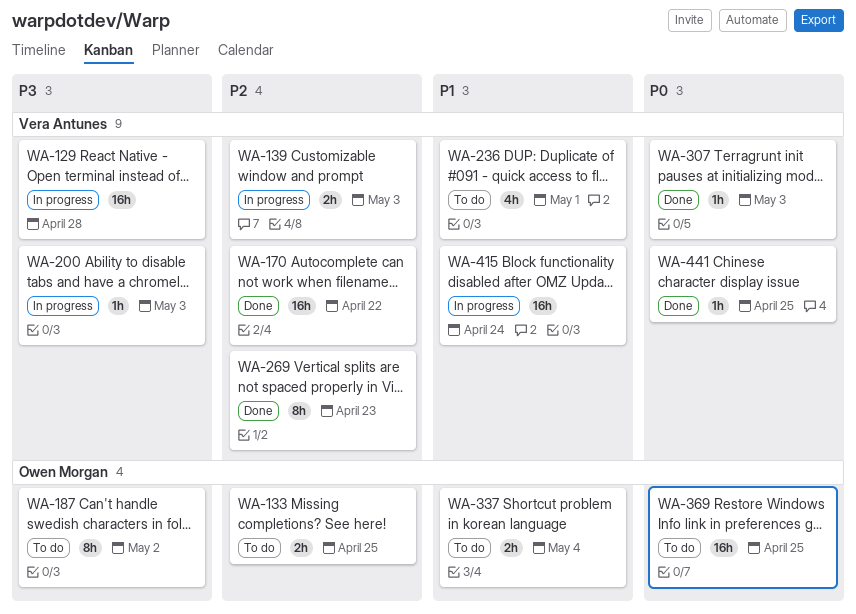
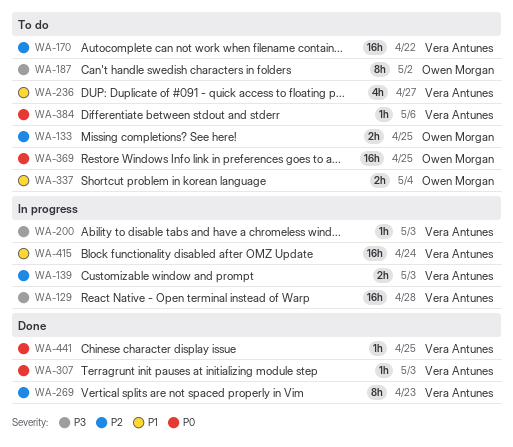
WA-170, status: Done -> To do
WA-236, due: May 1 -> Apr 27
WA-384: none -> present

